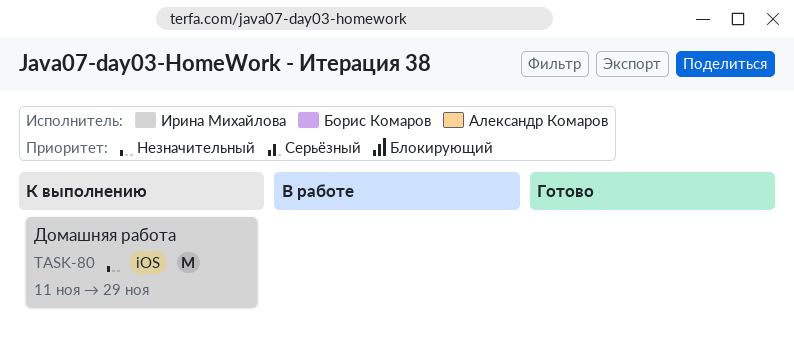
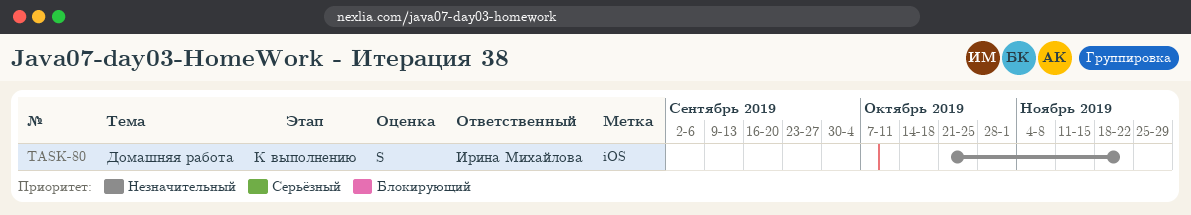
TASK-80, estimate: M -> S
TASK-80, start: Nov 11 -> Oct 21
TASK-80, due: Nov 29 -> Nov 22

